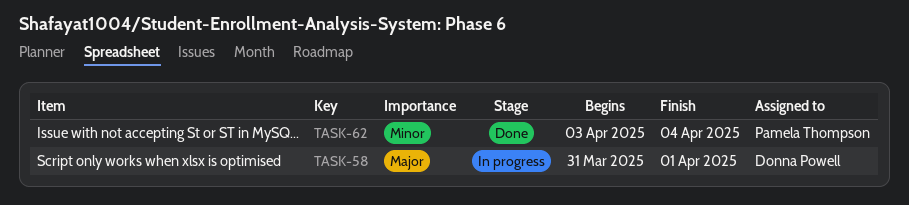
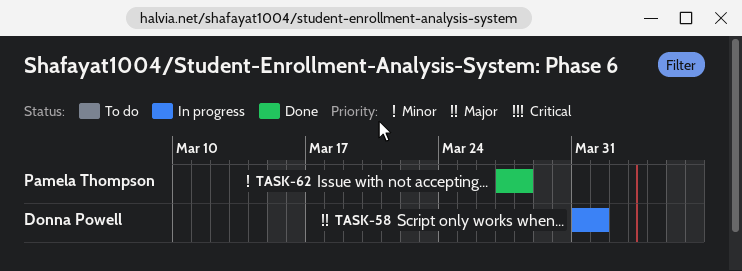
TASK-62, start: Apr 3 -> Mar 27
TASK-62, due: Apr 4 -> Mar 28

